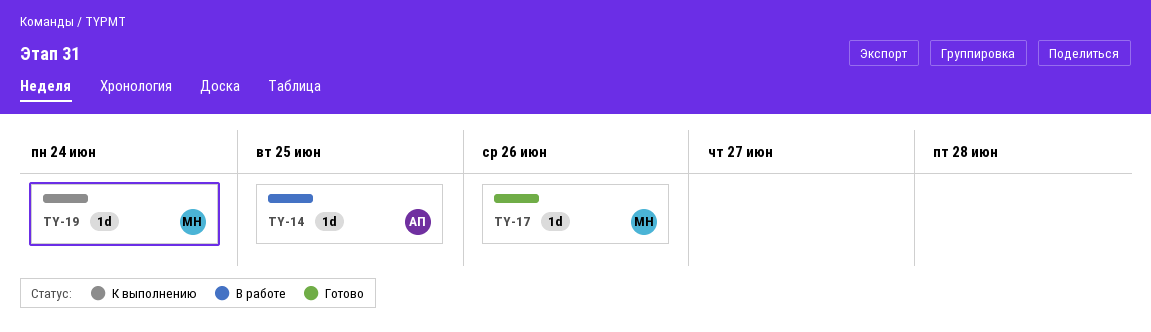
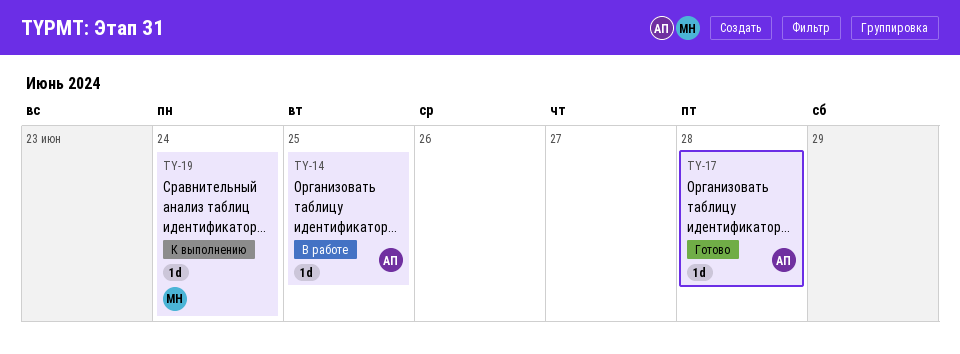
TY-17, owner: МН -> АП
TY-17, due: Jun 26 -> Jun 28

